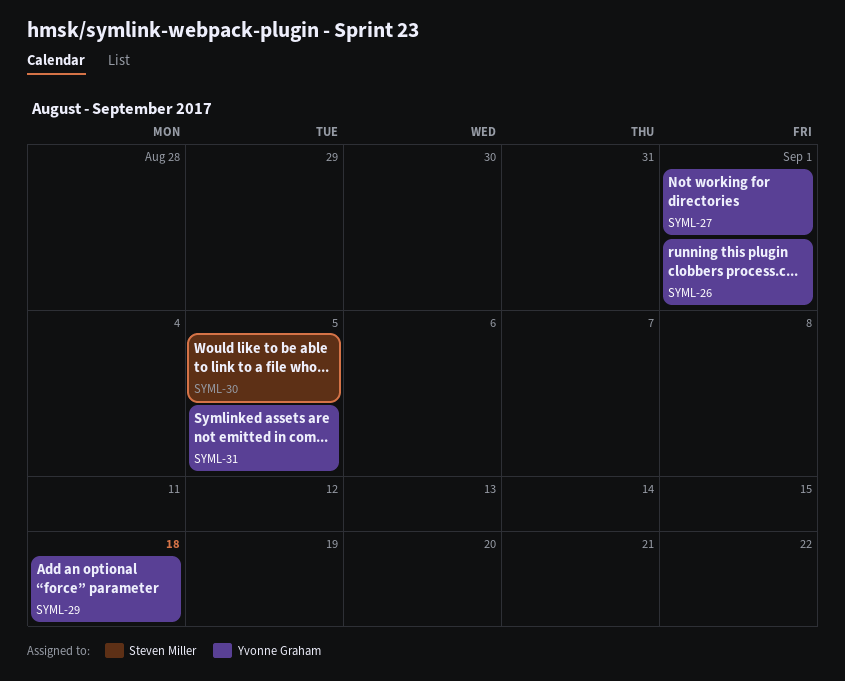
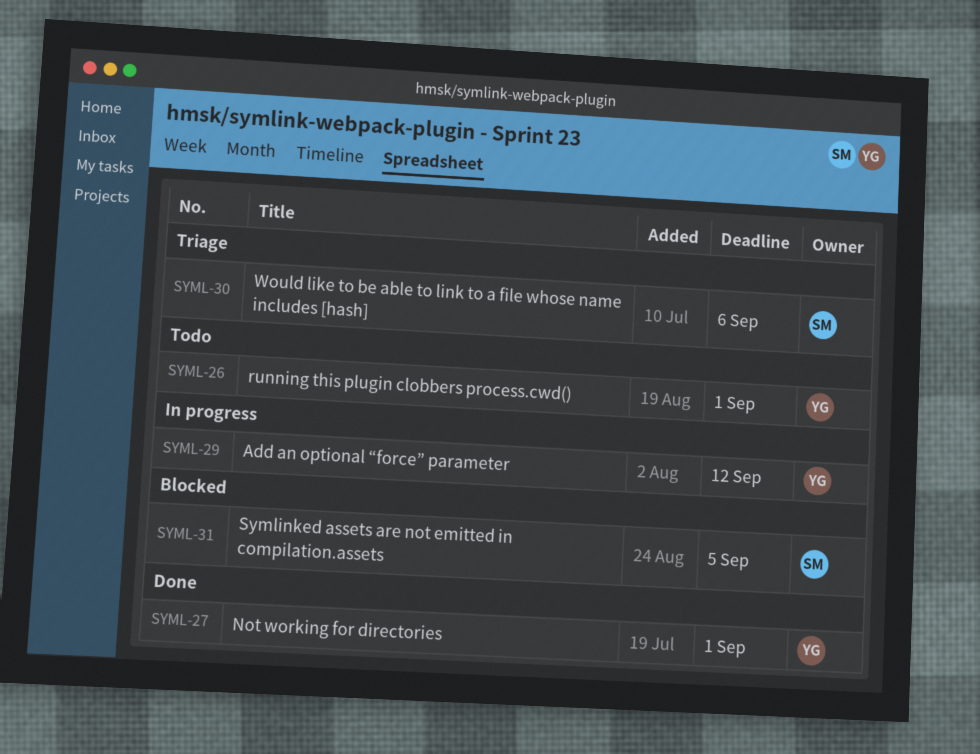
SYML-29, due: Sep 18 -> Sep 12
SYML-30, due: Sep 5 -> Sep 6
SYML-31, owner: Yvonne Graham -> Steven Miller

